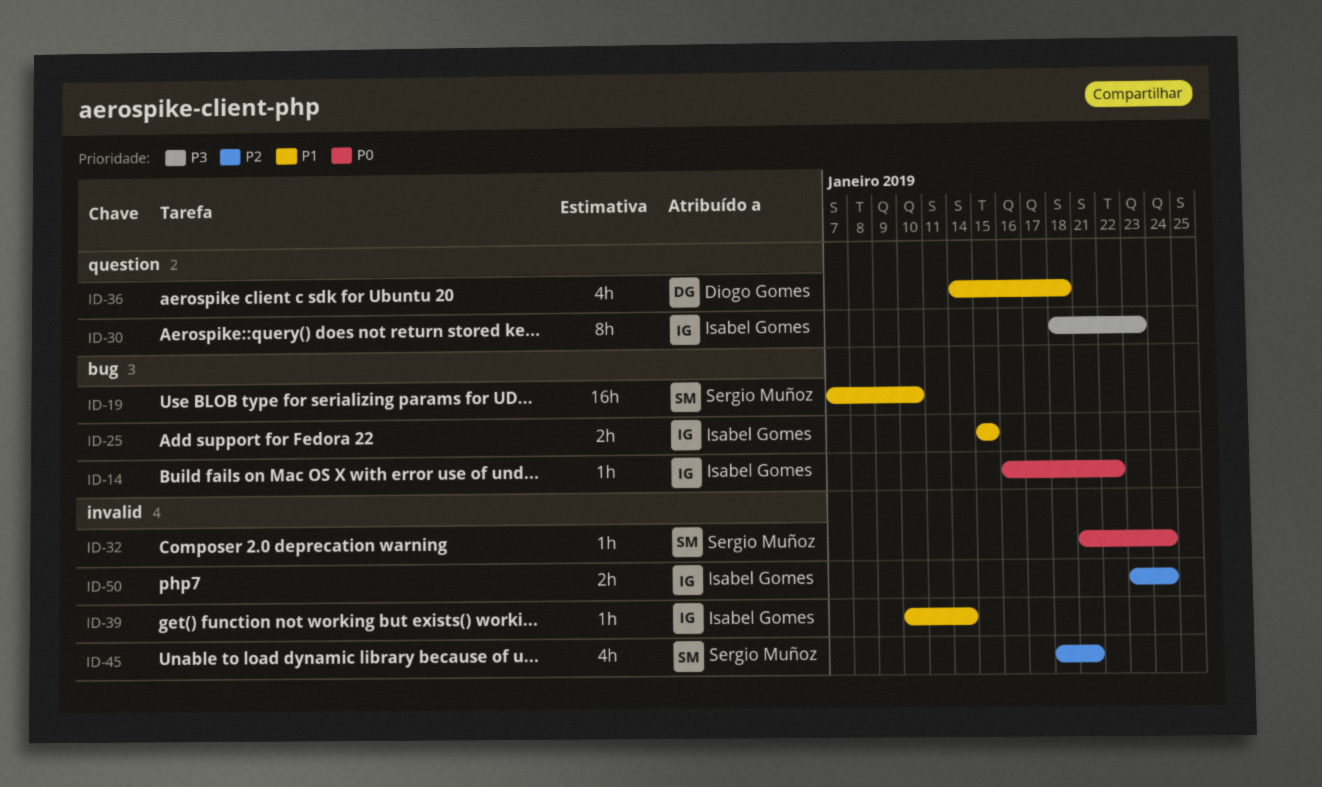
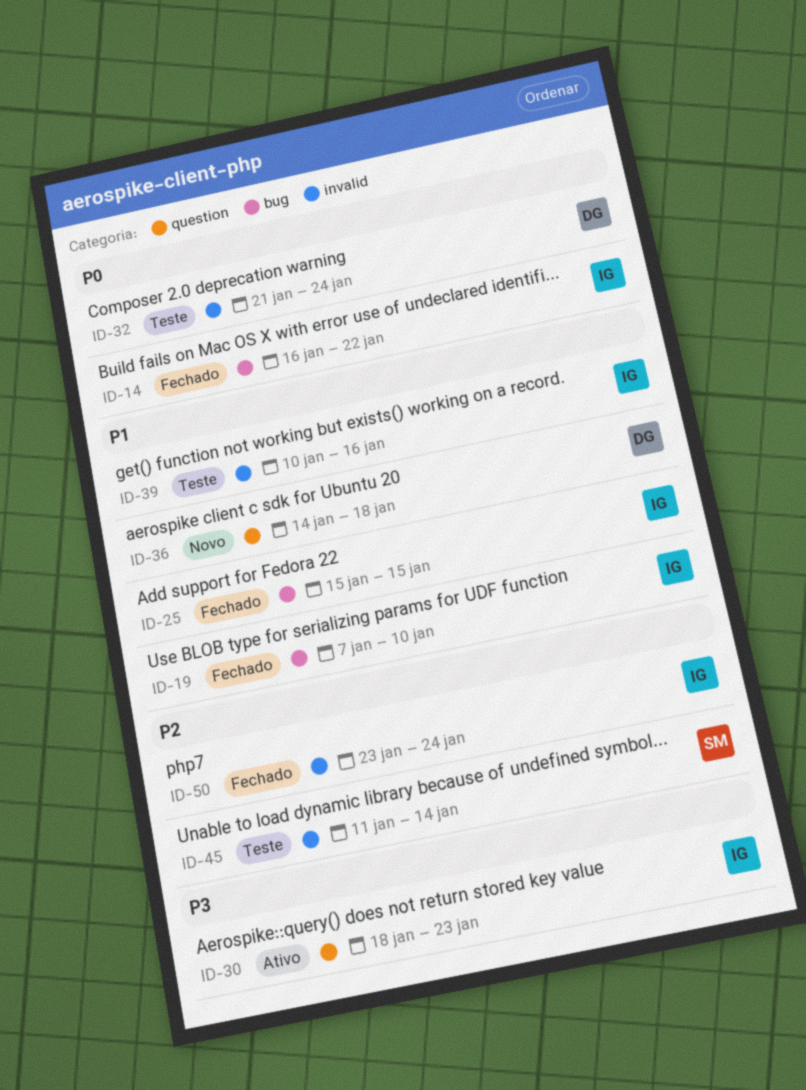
ID-19, owner: Sergio Muñoz -> Isabel Gomes
ID-32, owner: Sergio Muñoz -> Diogo Gomes
ID-39, due: Jan 14 -> Jan 16
ID-45, start: Jan 18 -> Jan 11
ID-45, due: Jan 21 -> Jan 14

